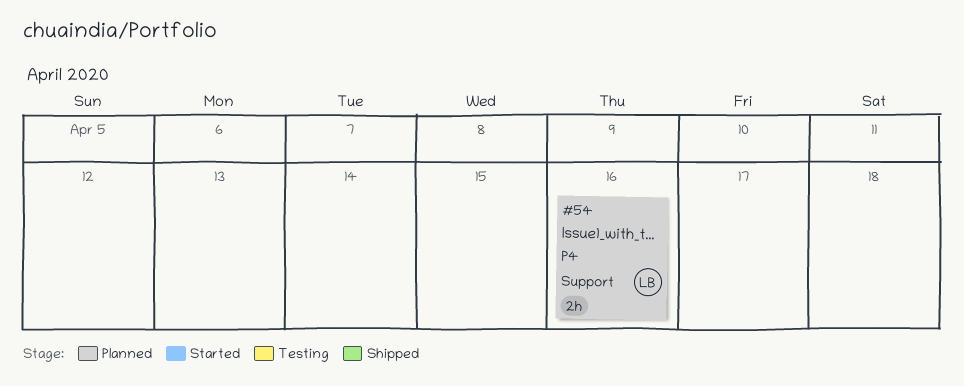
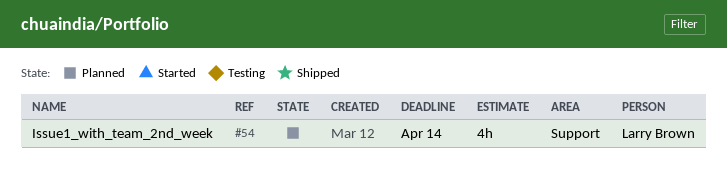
#54, estimate: 2h -> 4h
#54, due: Apr 16 -> Apr 14

